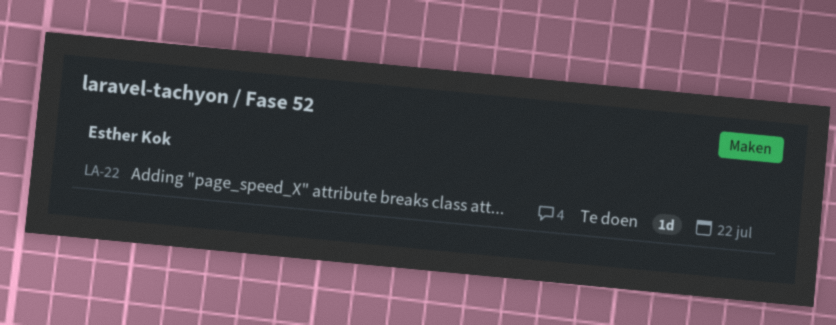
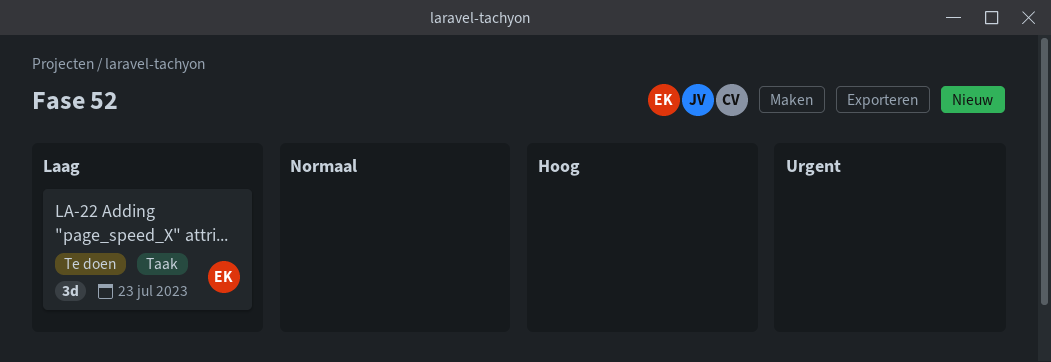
LA-22, estimate: 1d -> 3d
LA-22, due: Jul 22 -> Jul 23

